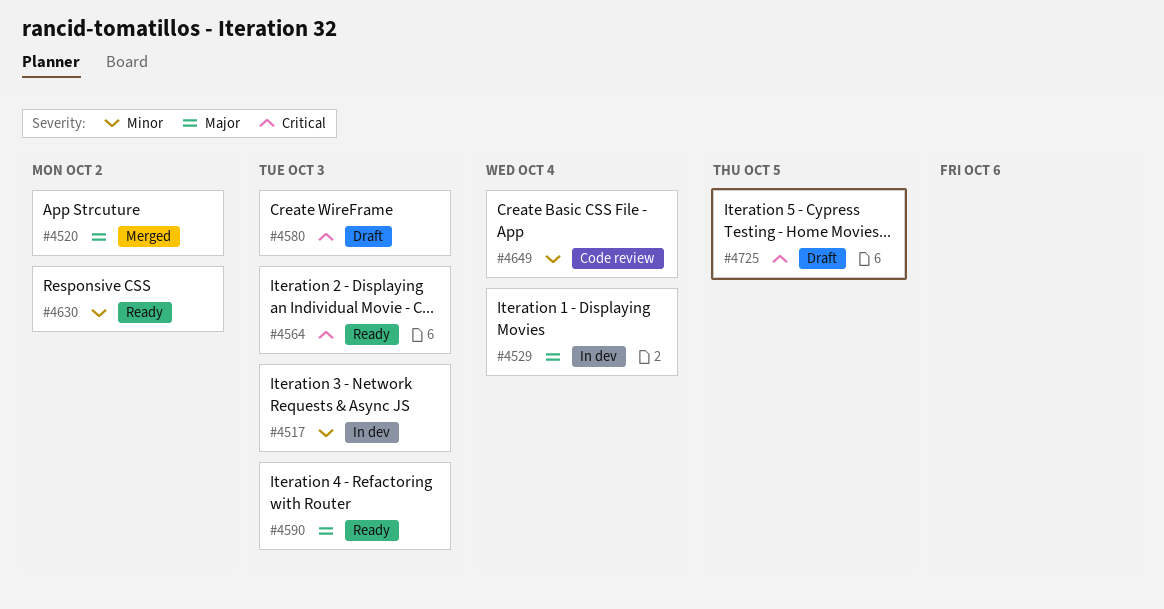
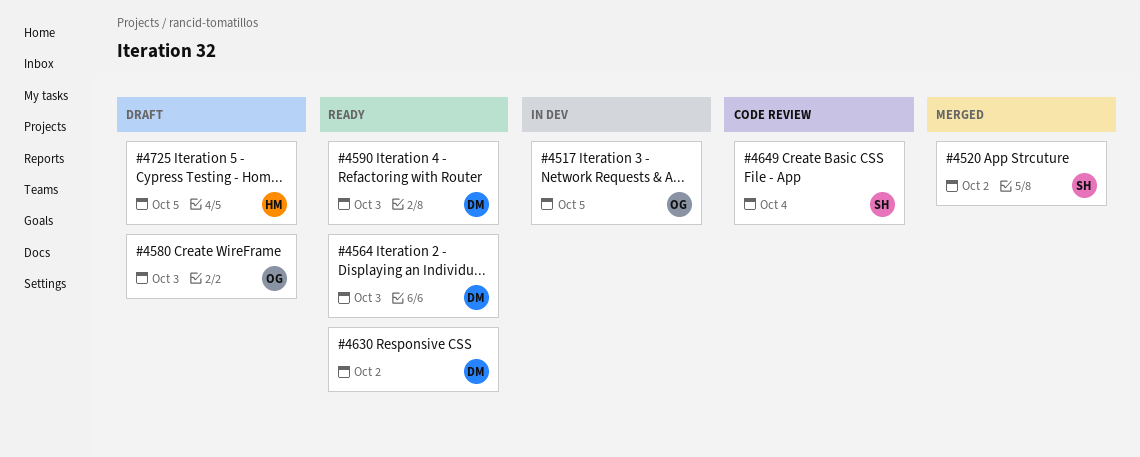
#4517, due: Oct 3 -> Oct 5
#4529: present -> none

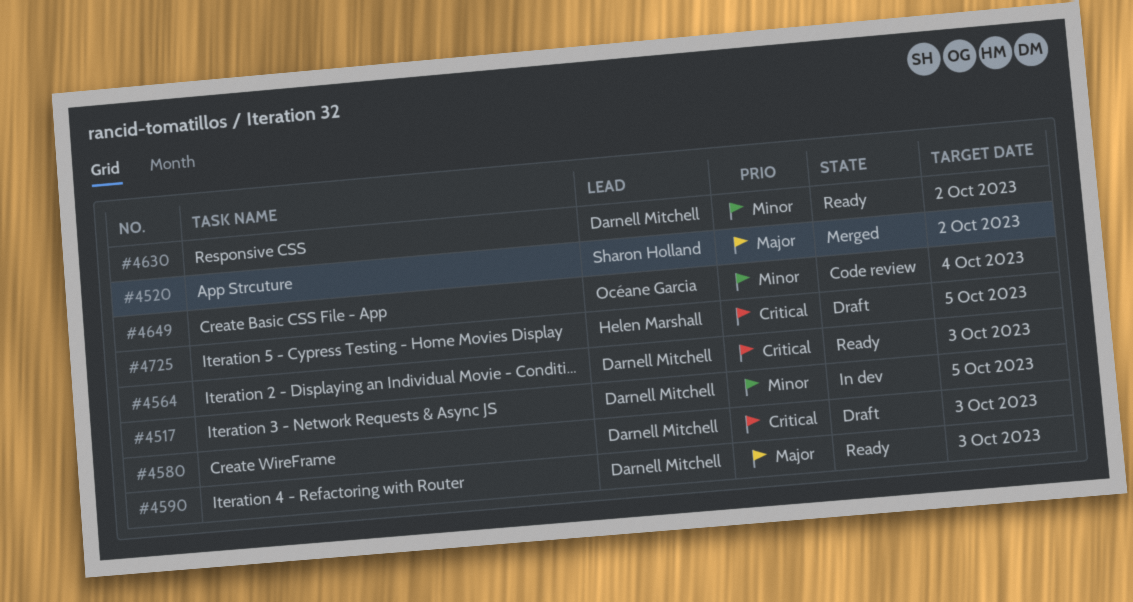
#4517, owner: Océane Garcia -> Darnell Mitchell
#4580, owner: Océane Garcia -> Darnell Mitchell
#4649, owner: Sharon Holland -> Océane Garcia

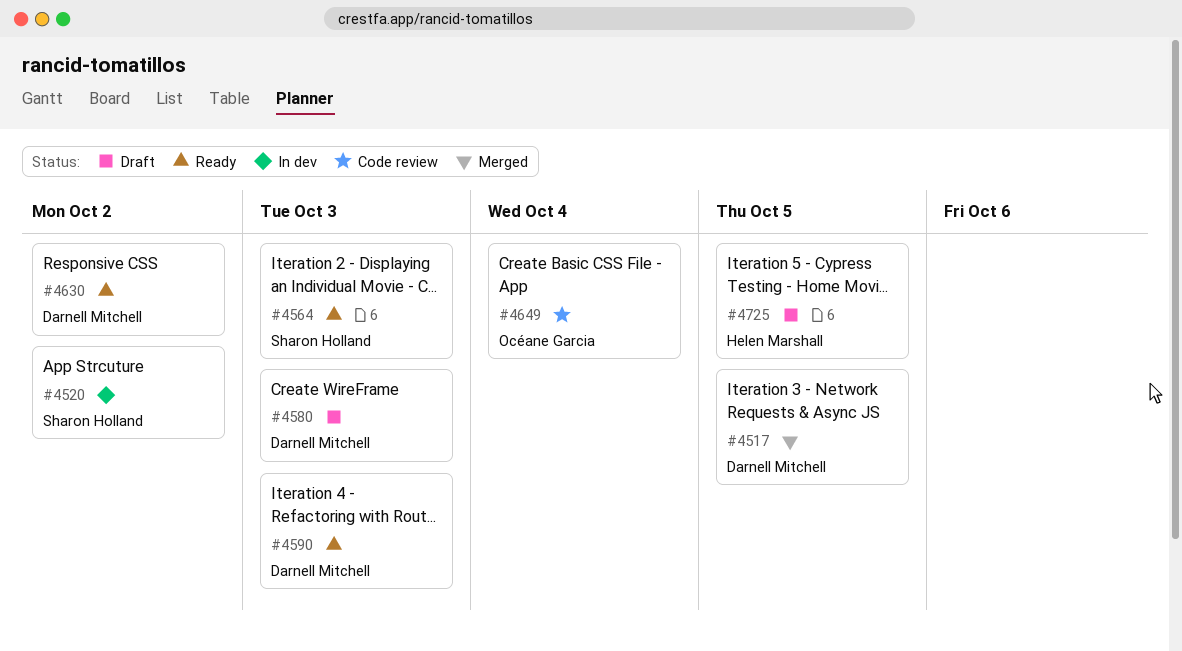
#4517, status: In dev -> Merged
#4520, status: Merged -> In dev
#4564, owner: Darnell Mitchell -> Sharon Holland

